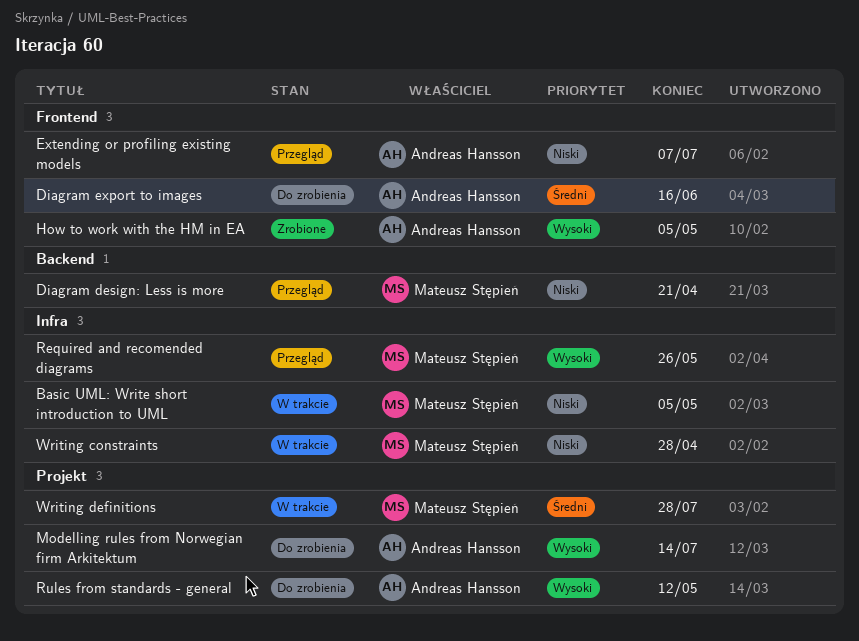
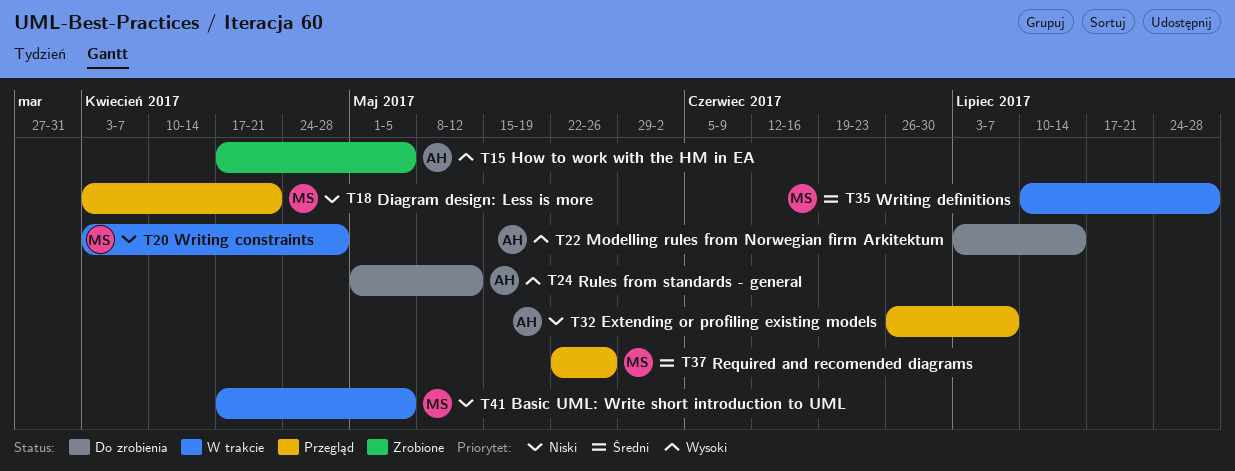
Diagram export to images: present -> none
Required and recomended diagrams, priority: Wysoki -> Średni

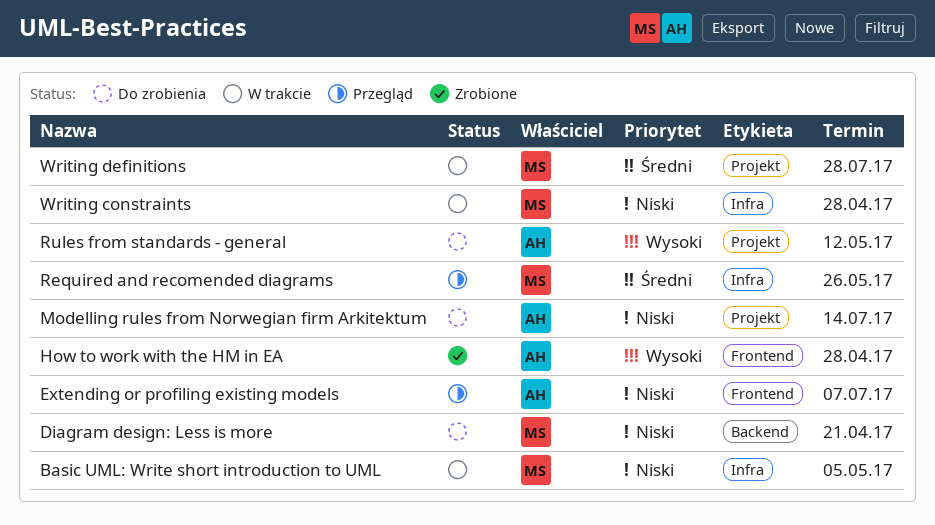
Diagram design: Less is more, status: Przegląd -> Do zrobienia
How to work with the HM in EA, due: May 5 -> Apr 28
Modelling rules from Norwegian firm Arkitektum, priority: Wysoki -> Niski

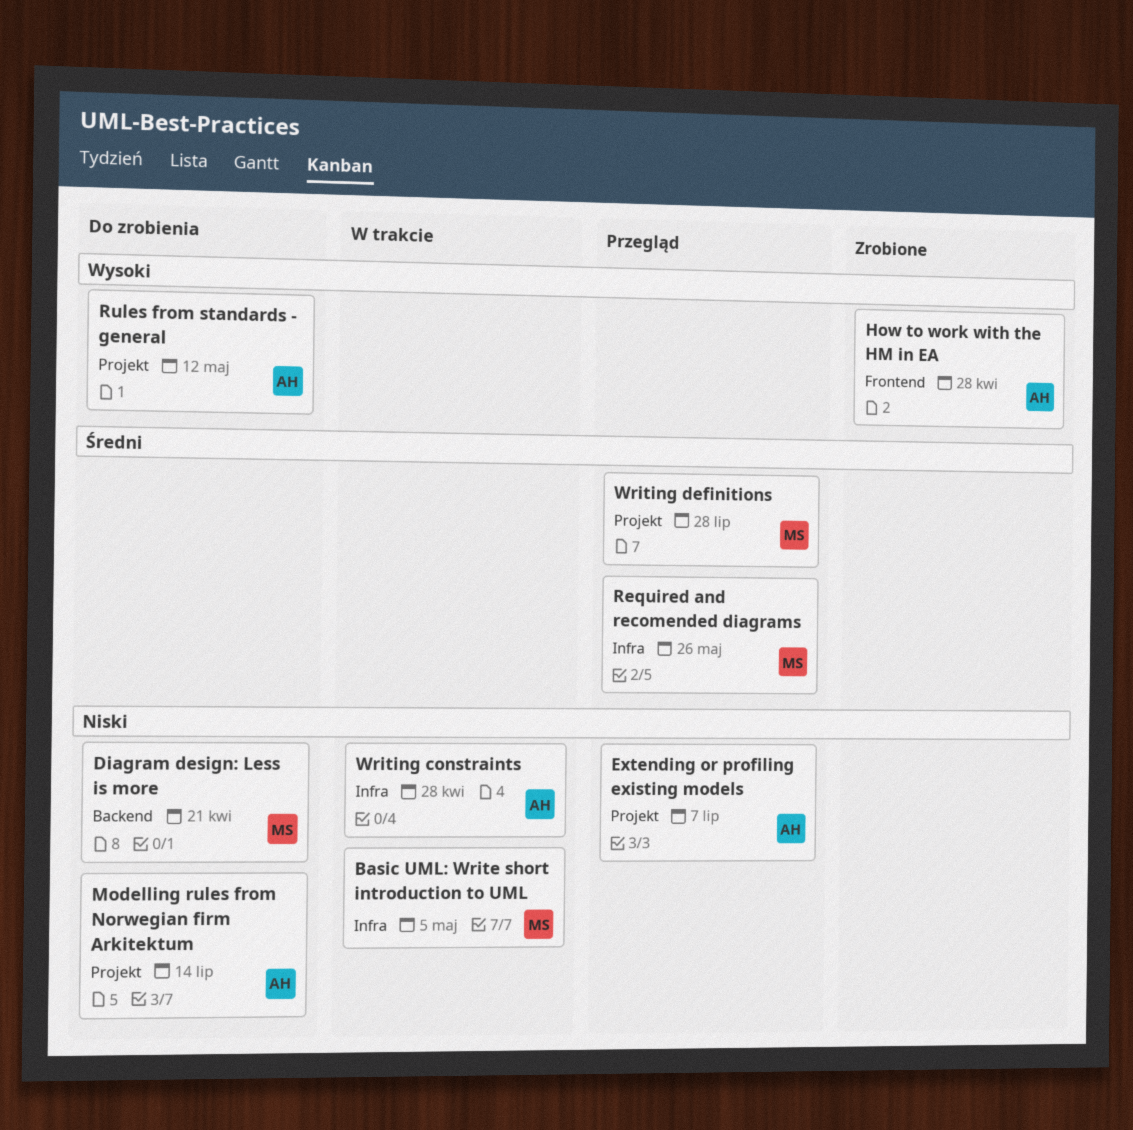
Extending or profiling existing models, label: Frontend -> Projekt
Writing constraints, owner: MS -> AH
Writing definitions, status: W trakcie -> Przegląd

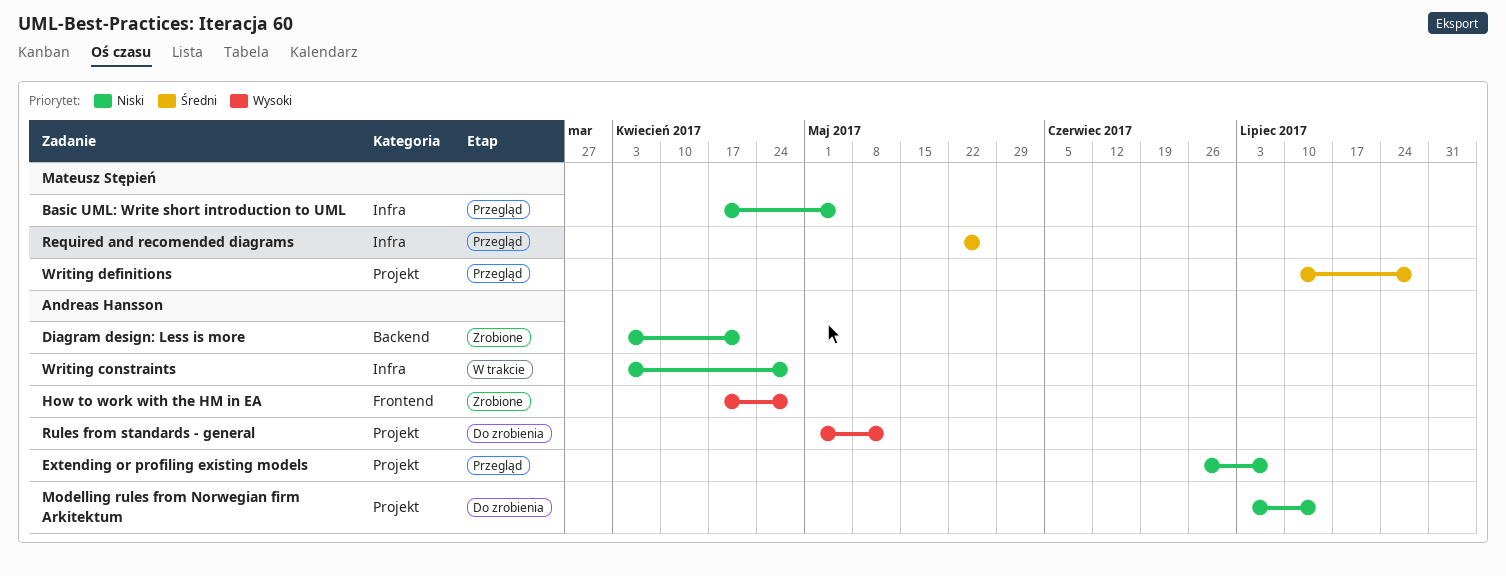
Basic UML: Write short introduction to UML, status: W trakcie -> Przegląd
Diagram design: Less is more, status: Do zrobienia -> Zrobione
Diagram design: Less is more, owner: Mateusz Stępień -> Andreas Hansson

